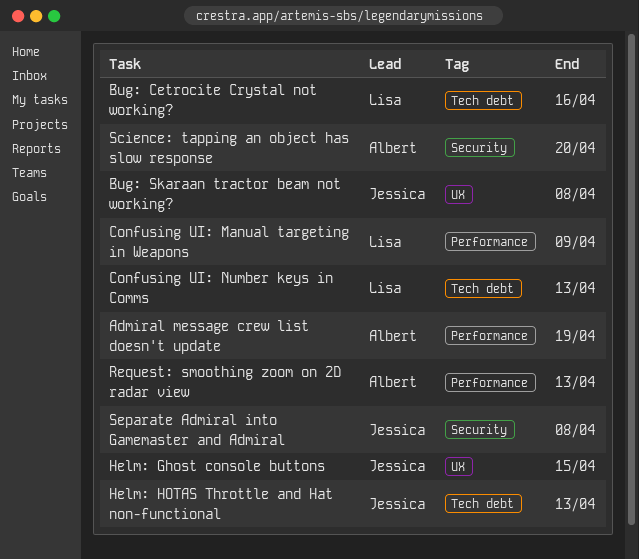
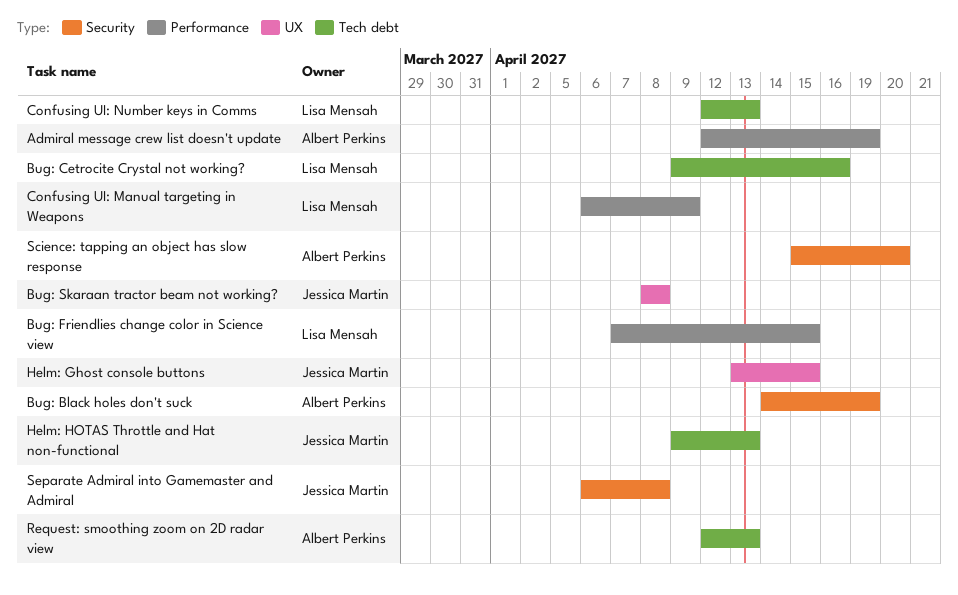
Bug: Black holes don't suck: none -> present
Bug: Friendlies change color in Science view: none -> present
Request: smoothing zoom on 2D radar view, label: Performance -> Tech debt

